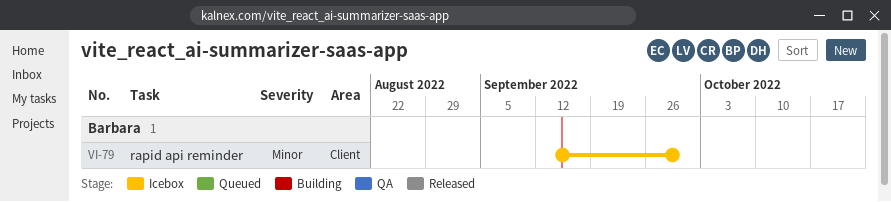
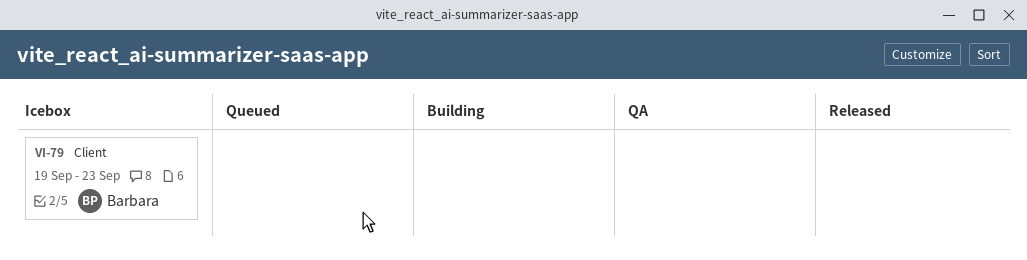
VI-79, start: Sep 12 -> Sep 19
VI-79, due: Sep 30 -> Sep 23

